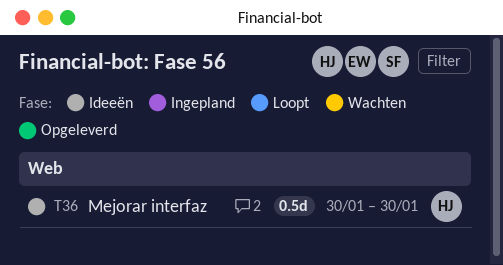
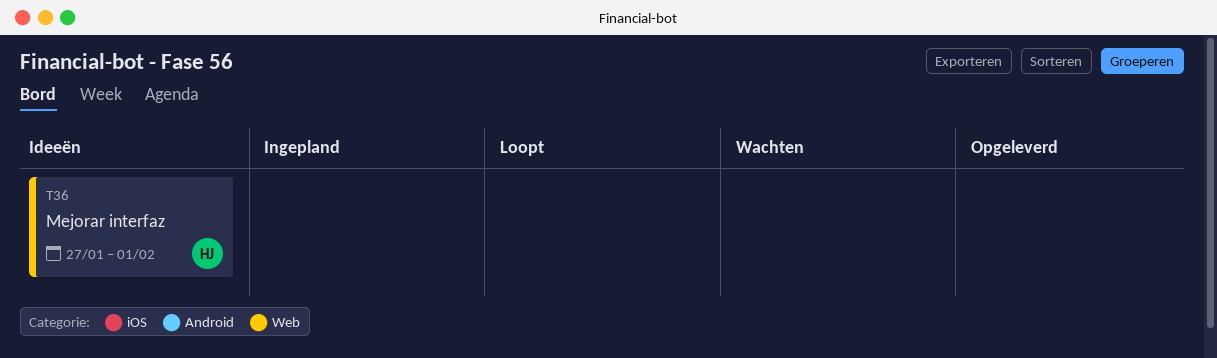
T36, start: Jan 30 -> Jan 27
T36, due: Jan 30 -> Feb 1

